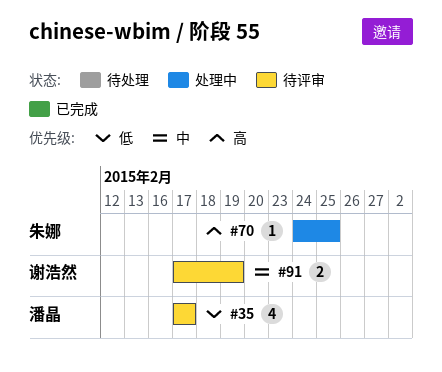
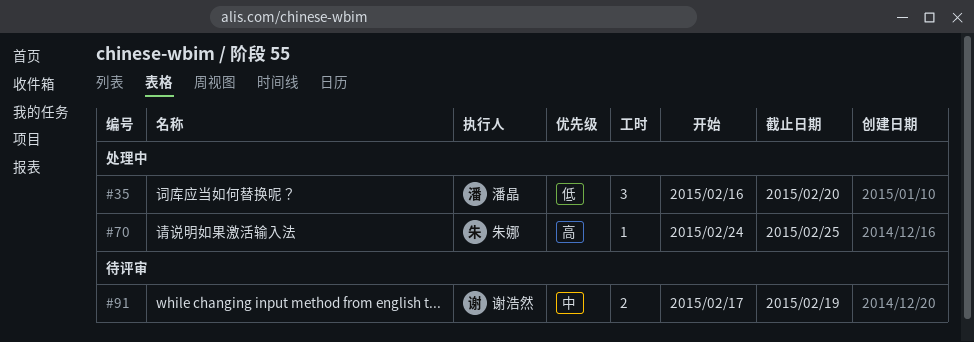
#35, status: 待评审 -> 处理中
#35, estimate: 4 -> 3
#35, start: Feb 17 -> Feb 16
#35, due: Feb 17 -> Feb 20

